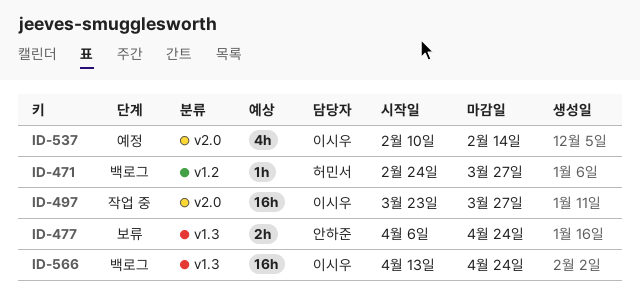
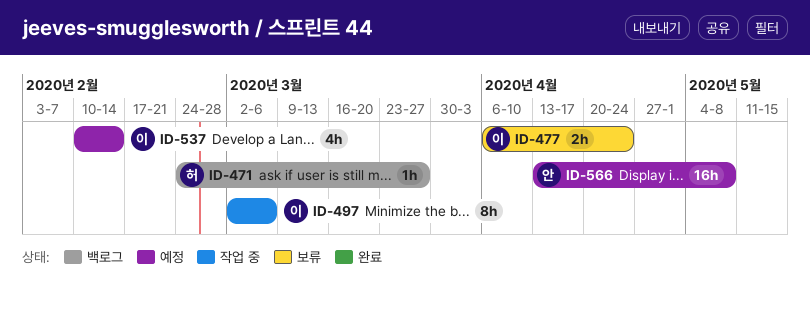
ID-477, owner: 안하준 -> 이시우
ID-497, estimate: 16h -> 8h
ID-497, start: Mar 23 -> Mar 2
ID-497, due: Mar 27 -> Mar 6
ID-566, status: 백로그 -> 예정
ID-566, owner: 이시우 -> 안하준
ID-566, due: Apr 24 -> May 8

